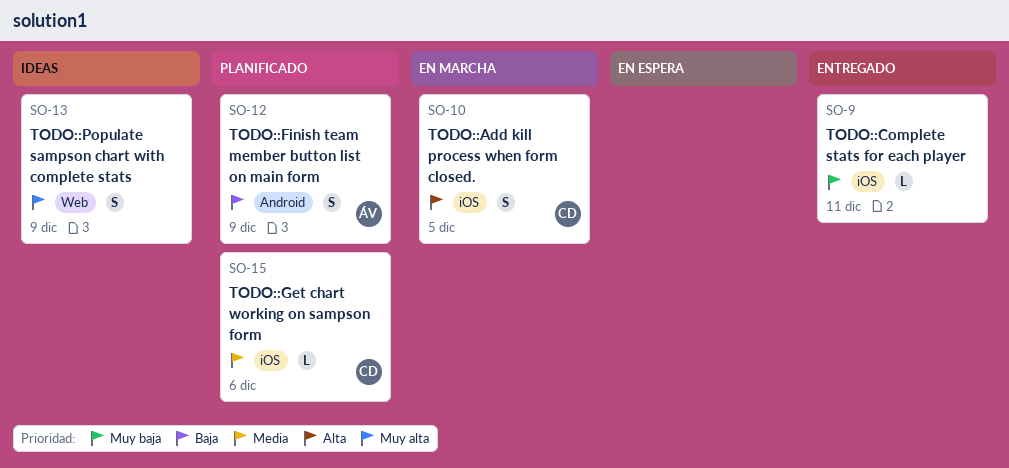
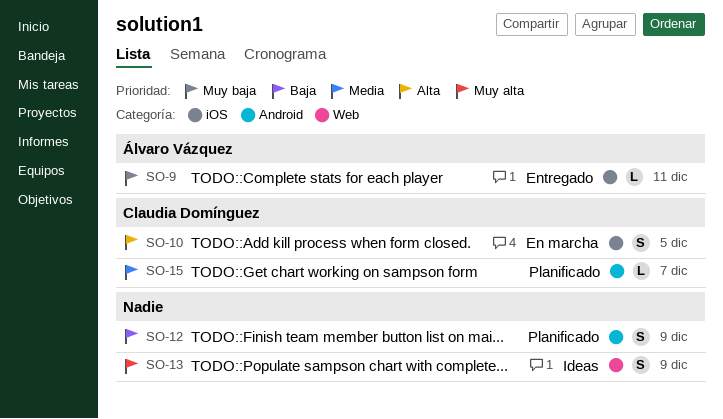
SO-9, owner: none -> Álvaro Vázquez
SO-12, owner: Álvaro Vázquez -> none
SO-15, label: iOS -> Android
SO-15, due: Dec 6 -> Dec 7

